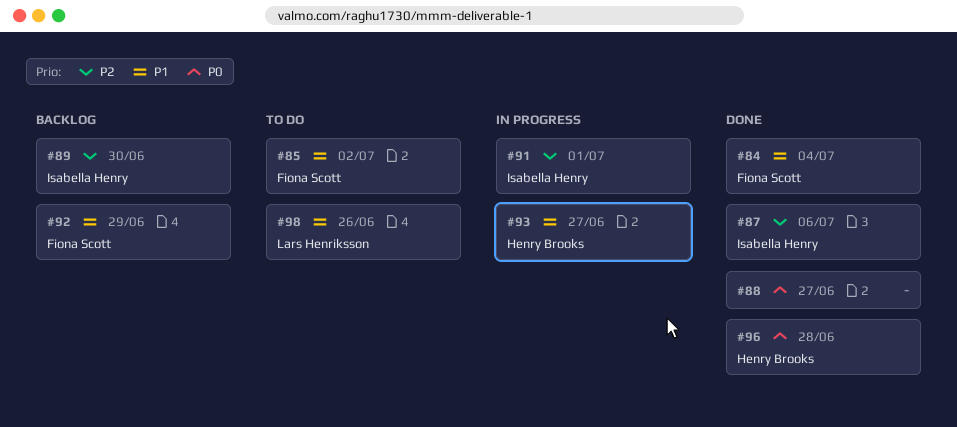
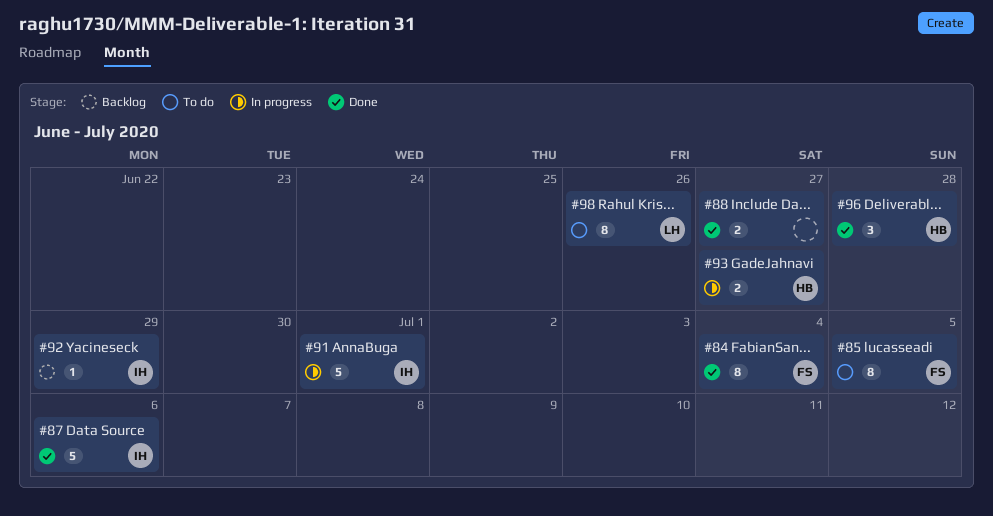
#85, due: Jul 2 -> Jul 5
#89: present -> none
#92, owner: Fiona Scott -> Isabella Henry

